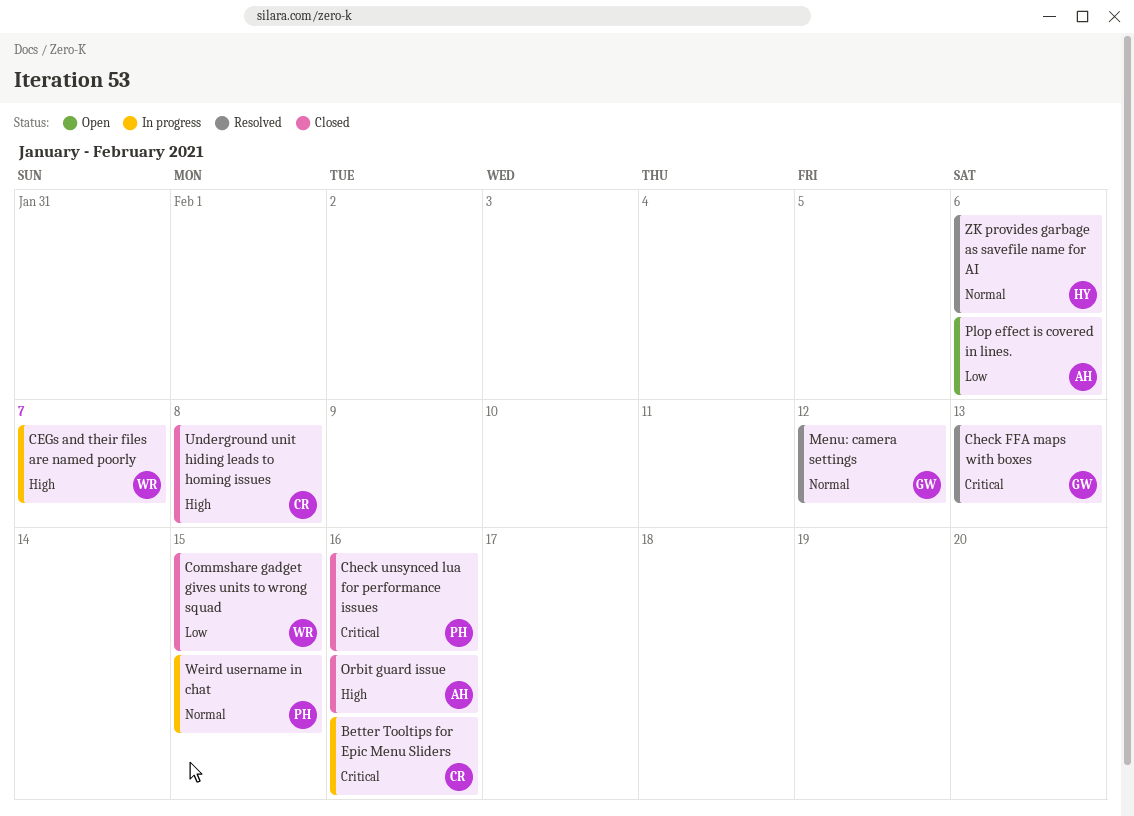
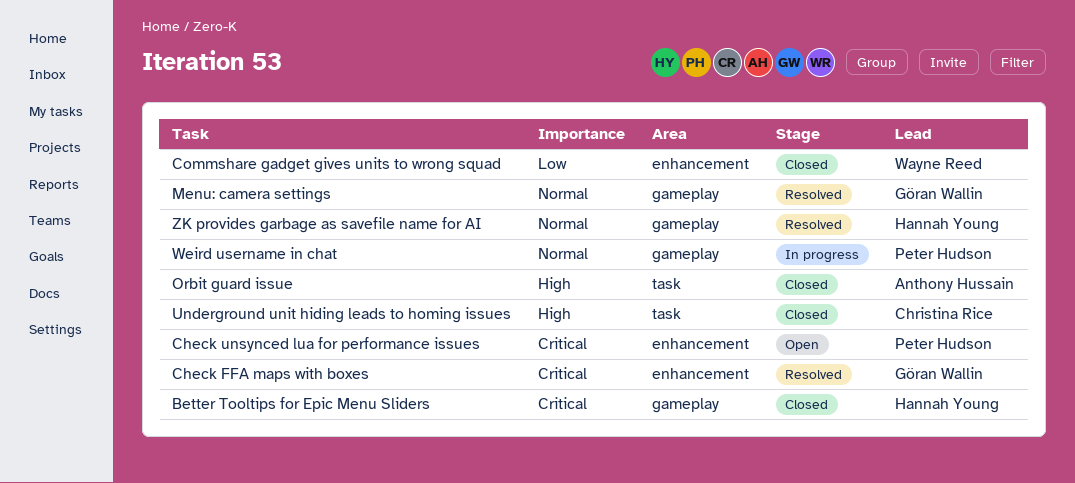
Better Tooltips for Epic Menu Sliders, status: In progress -> Closed
Better Tooltips for Epic Menu Sliders, owner: Christina Rice -> Hannah Young
CEGs and their files are named poorly: present -> none
Check unsynced lua for performance issues, status: Closed -> Open
Plop effect is covered in lines.: present -> none

